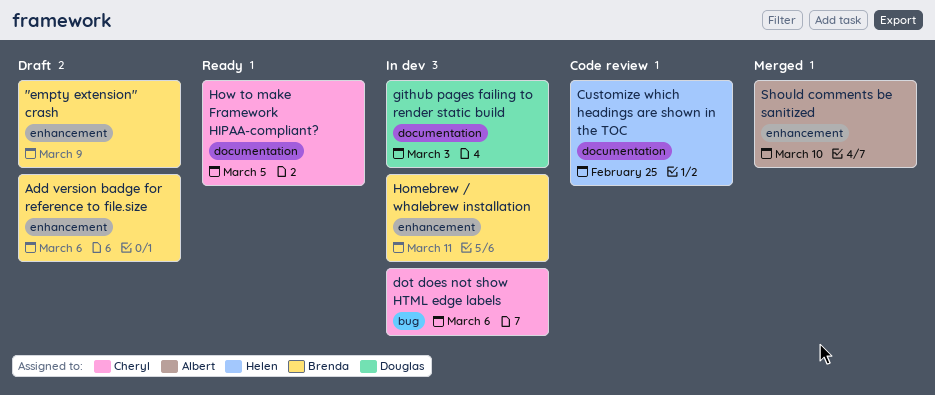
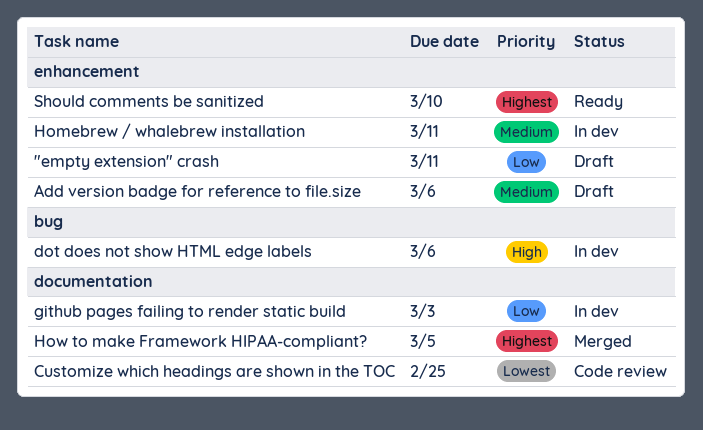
"empty extension" crash, due: Mar 9 -> Mar 11
How to make Framework HIPAA-compliant?, status: Ready -> Merged
Should comments be sanitized, status: Merged -> Ready

